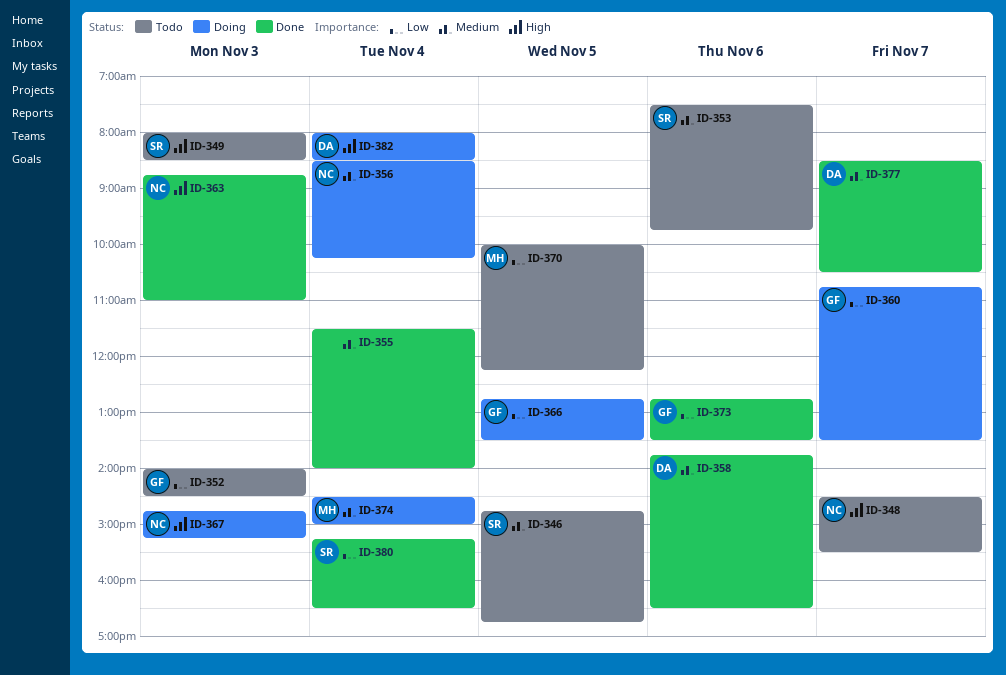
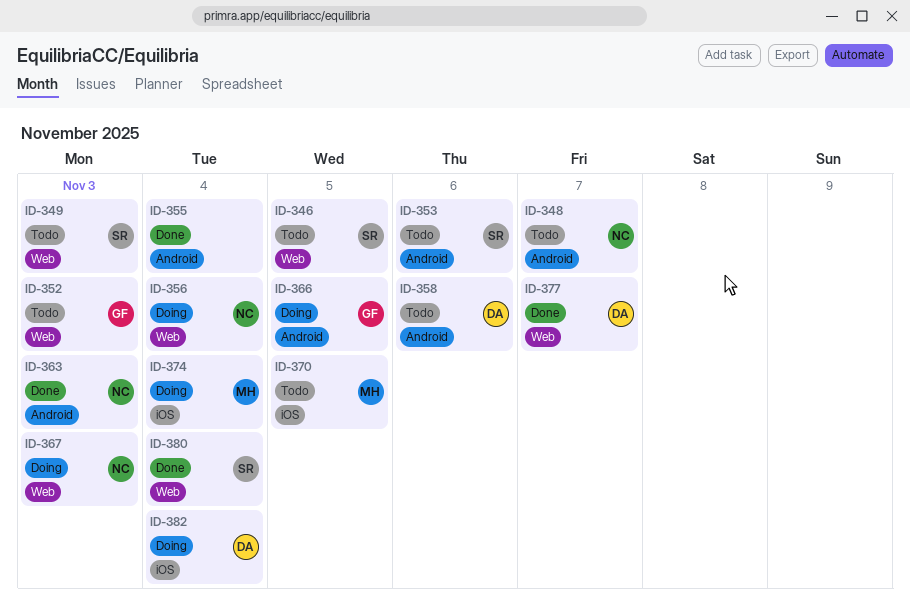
ID-358, status: Done -> Todo
ID-360: present -> none
ID-373: present -> none

